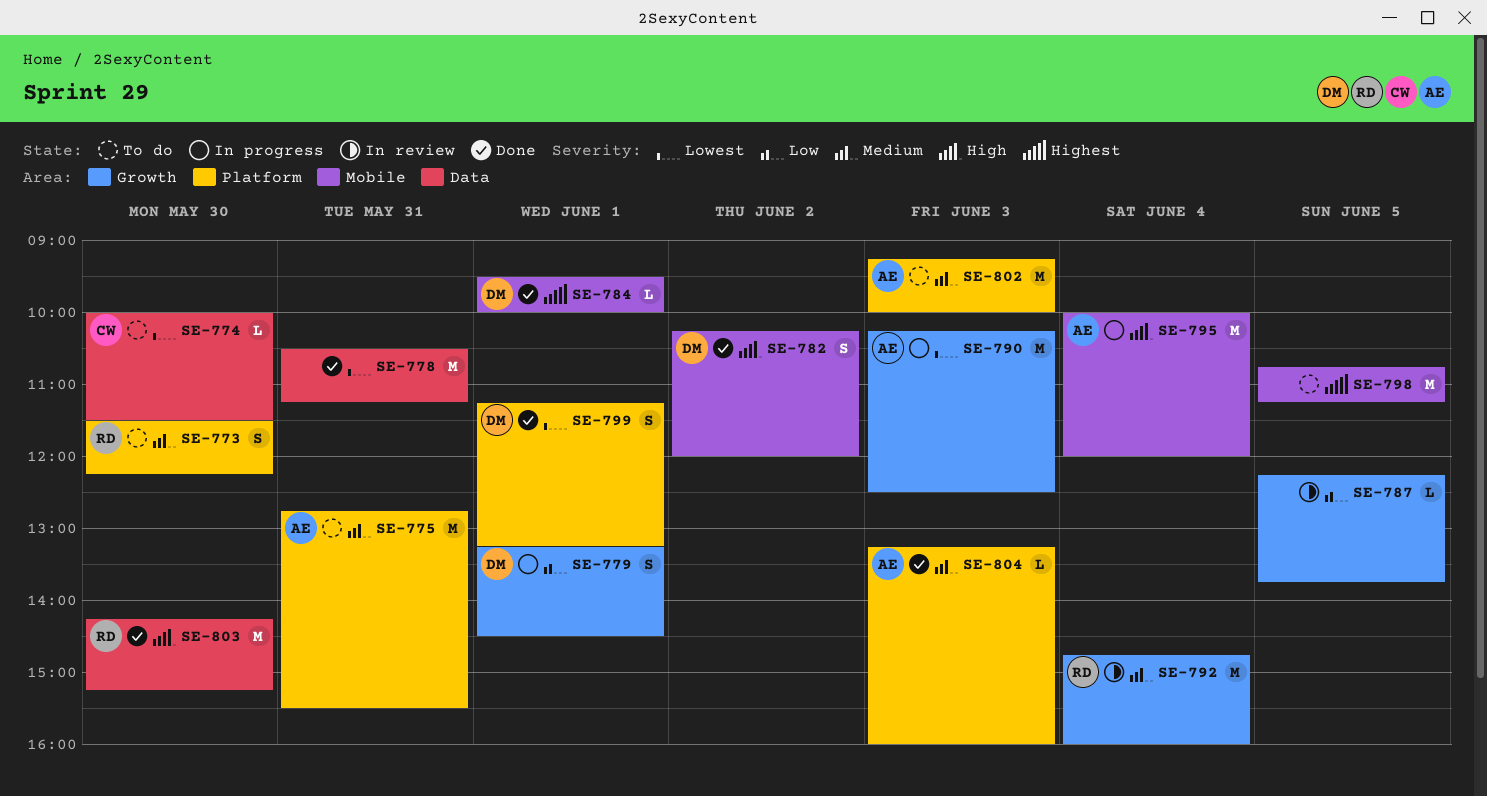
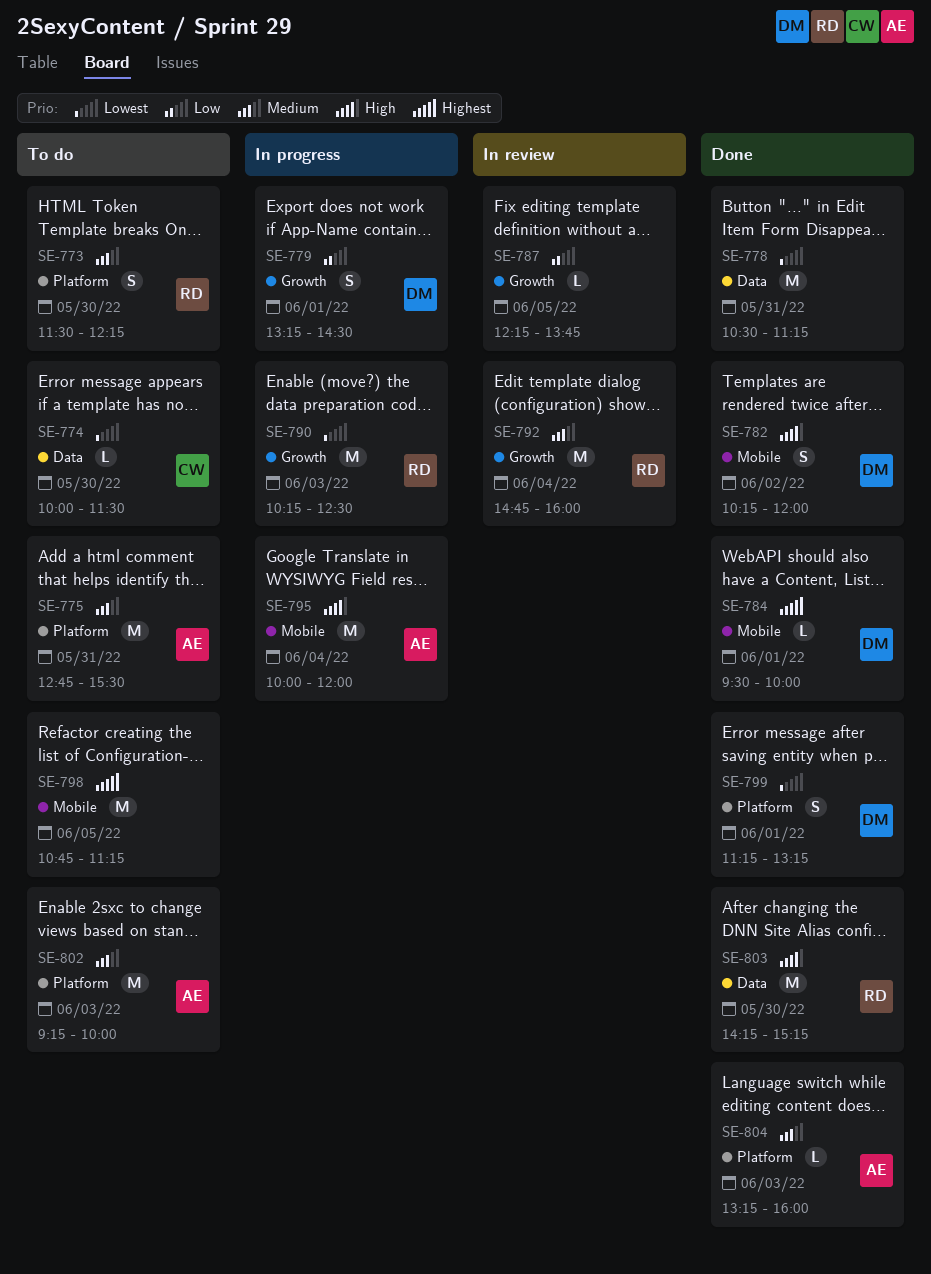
SE-790, owner: AE -> RD

